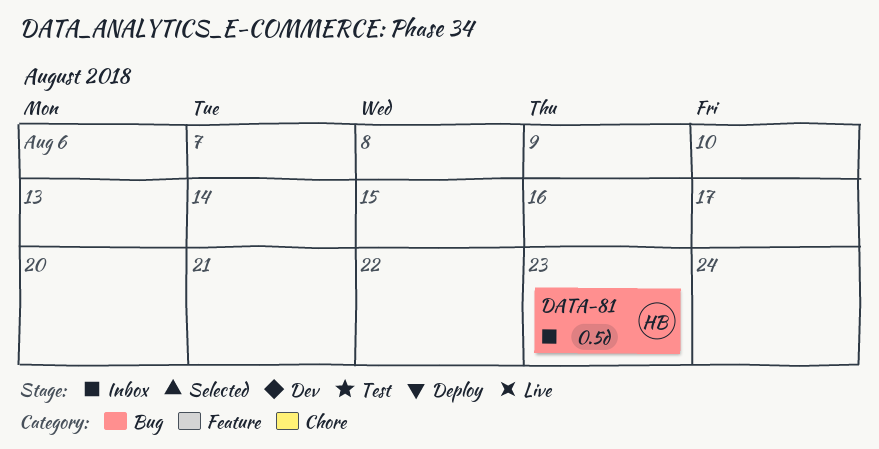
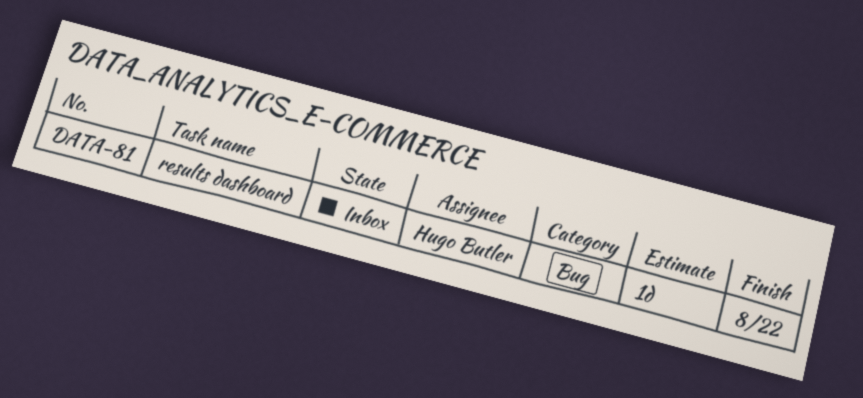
DATA-81, estimate: 0.5d -> 1d
DATA-81, due: Aug 23 -> Aug 22

